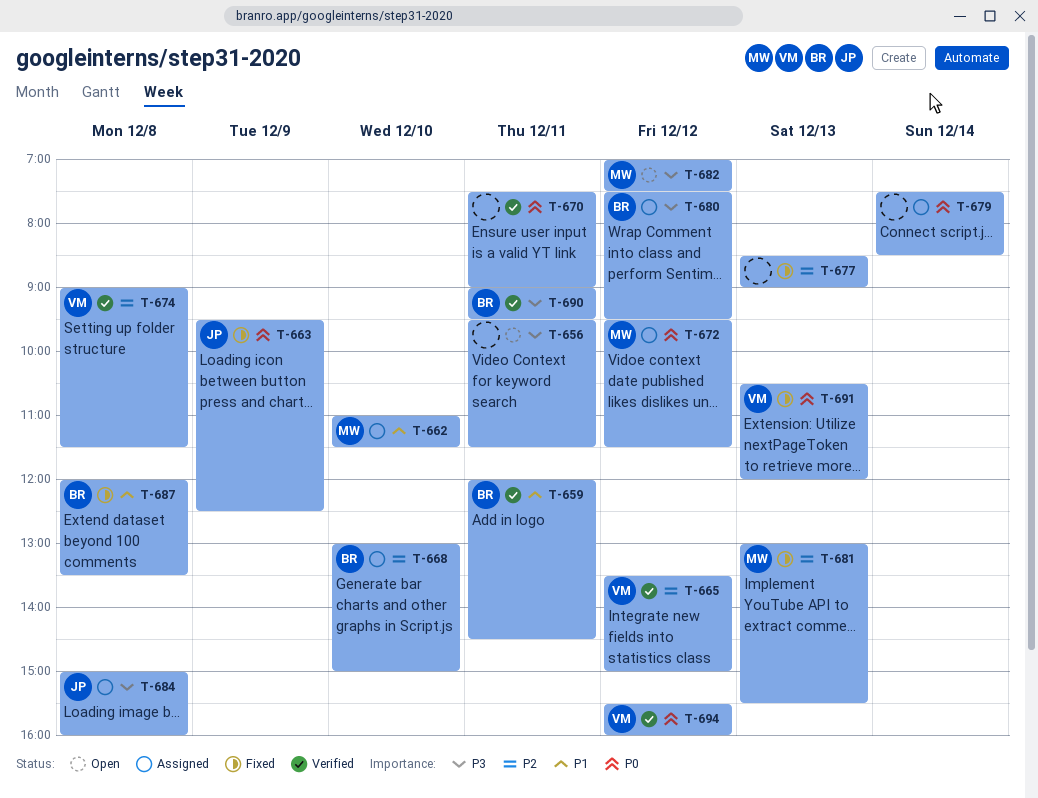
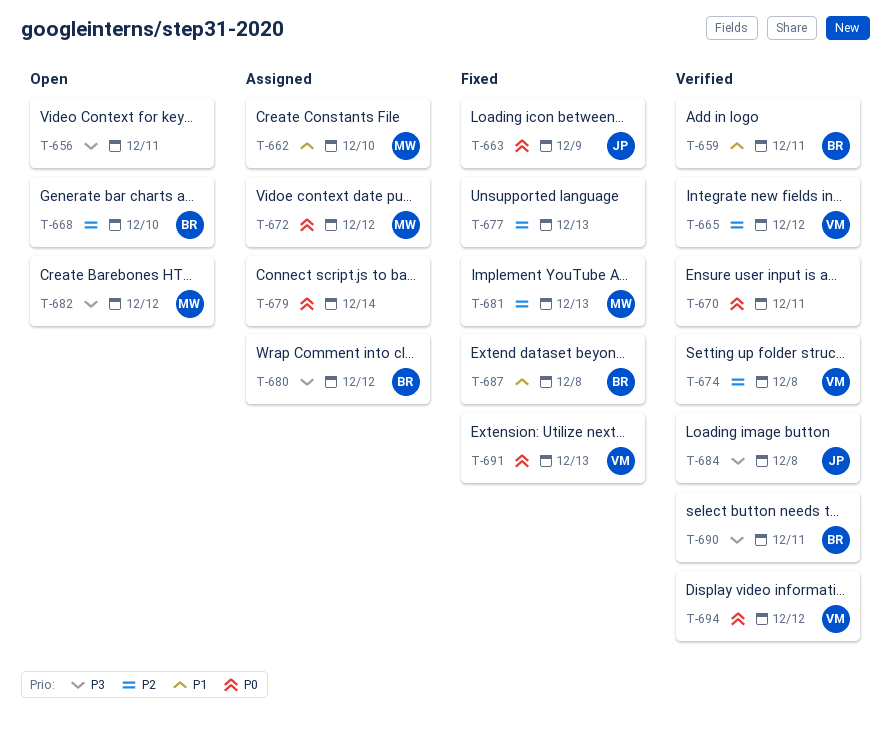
T-668, status: Assigned -> Open
T-684, status: Assigned -> Verified

